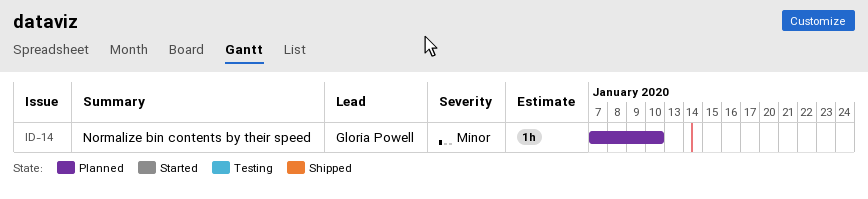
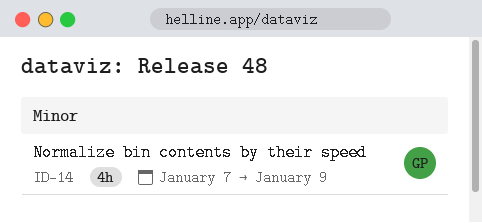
ID-14, estimate: 1h -> 4h
ID-14, due: Jan 10 -> Jan 9

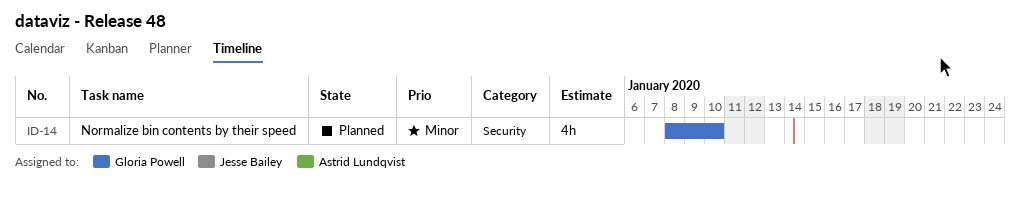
ID-14, start: Jan 7 -> Jan 8
ID-14, due: Jan 9 -> Jan 10

